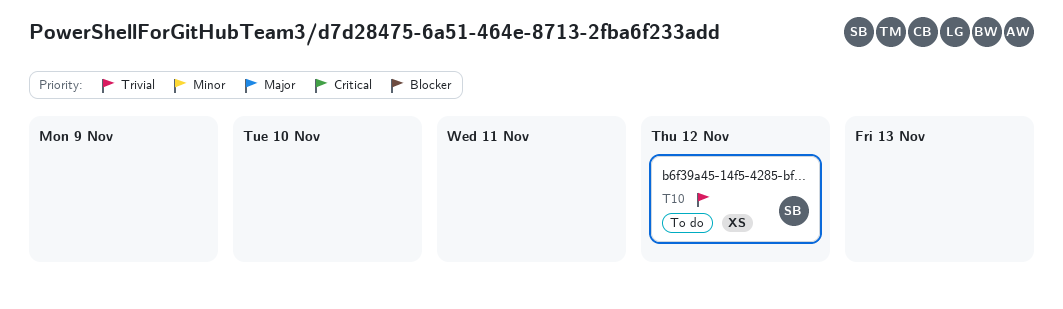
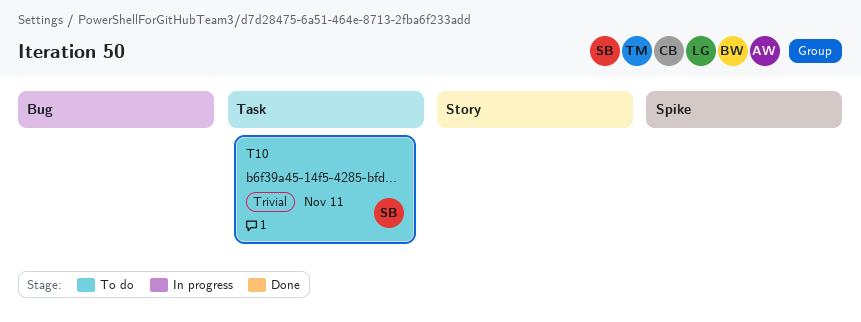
T10, due: Nov 12 -> Nov 11

